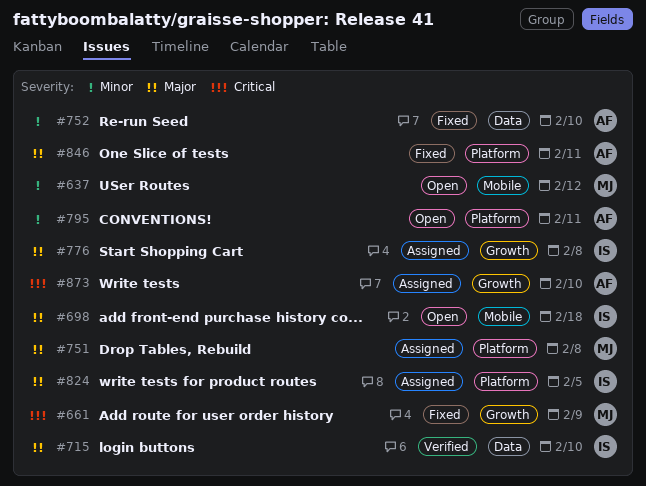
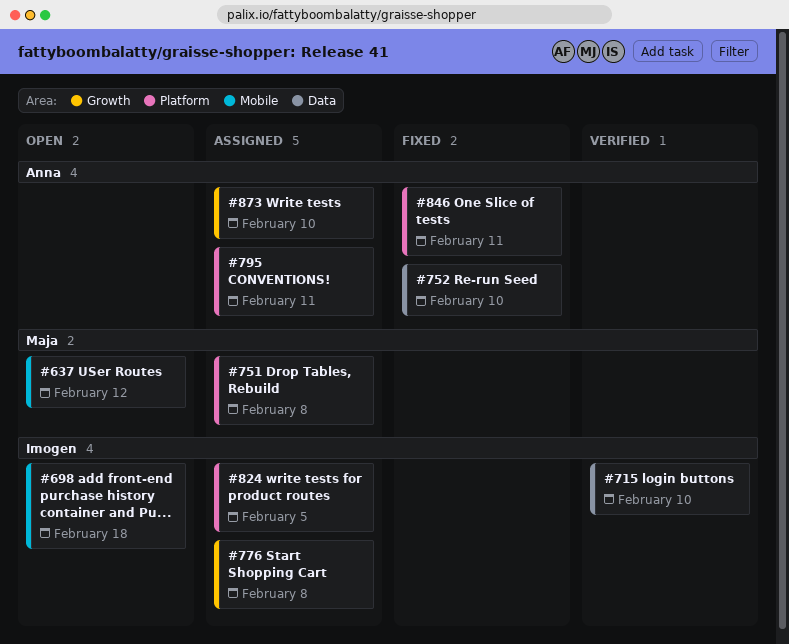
#661: present -> none
#795, status: Open -> Assigned

